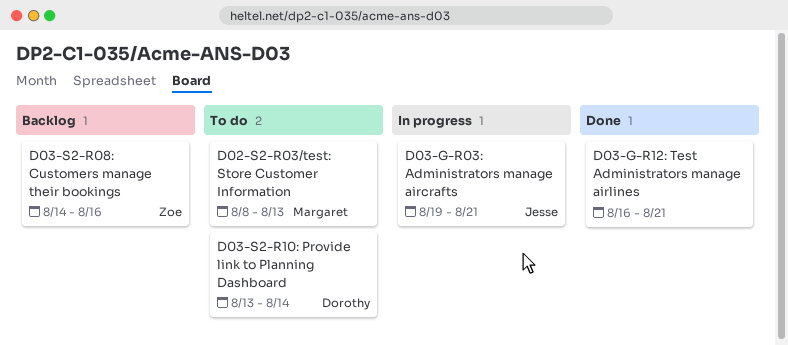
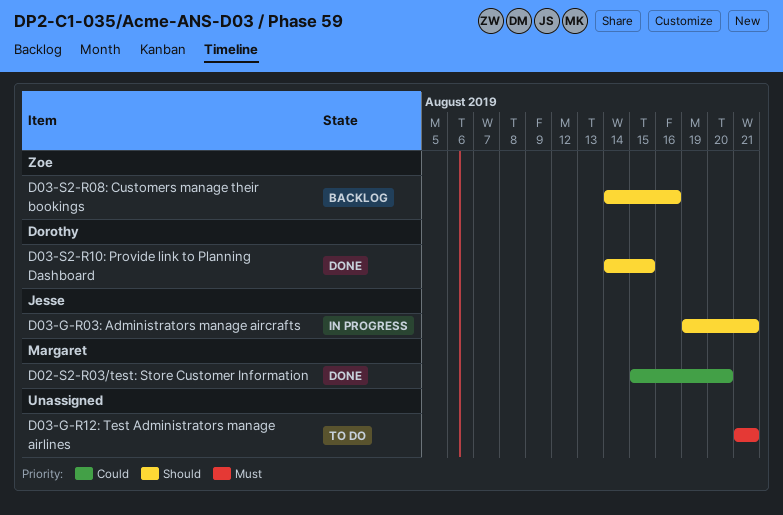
D02-S2-R03/test: Store Customer Information, status: To do -> Done
D02-S2-R03/test: Store Customer Information, start: Aug 8 -> Aug 15
D02-S2-R03/test: Store Customer Information, due: Aug 13 -> Aug 20
D03-G-R12: Test Administrators manage airlines, status: Done -> To do
D03-G-R12: Test Administrators manage airlines, start: Aug 16 -> Aug 21
D03-S2-R10: Provide link to Planning Dashboard, status: To do -> Done
D03-S2-R10: Provide link to Planning Dashboard, start: Aug 13 -> Aug 14
D03-S2-R10: Provide link to Planning Dashboard, due: Aug 14 -> Aug 15

